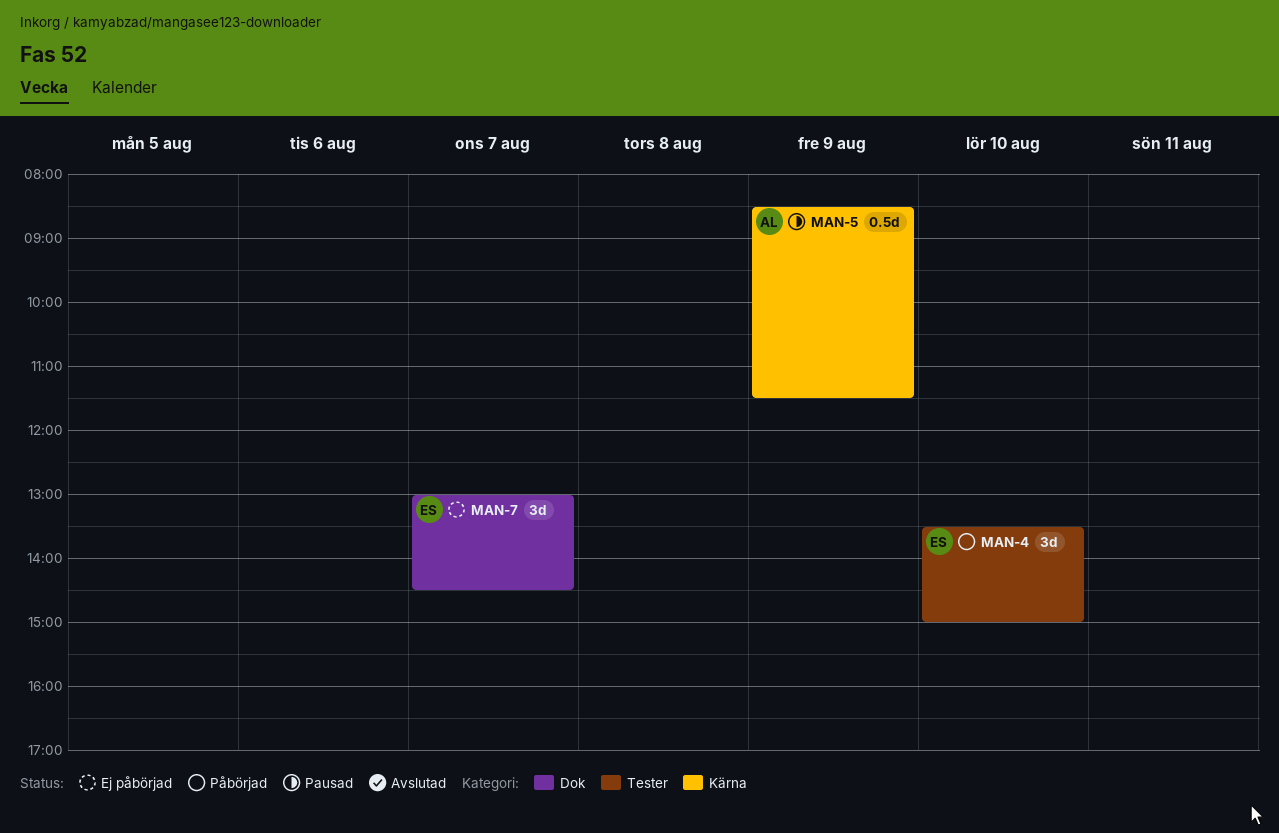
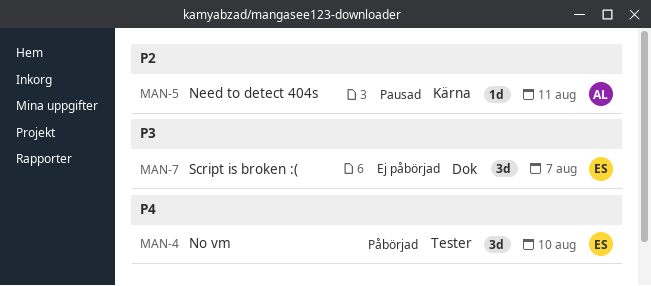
MAN-5, estimate: 0.5d -> 1d
MAN-5, day: Aug 9 -> Aug 11

